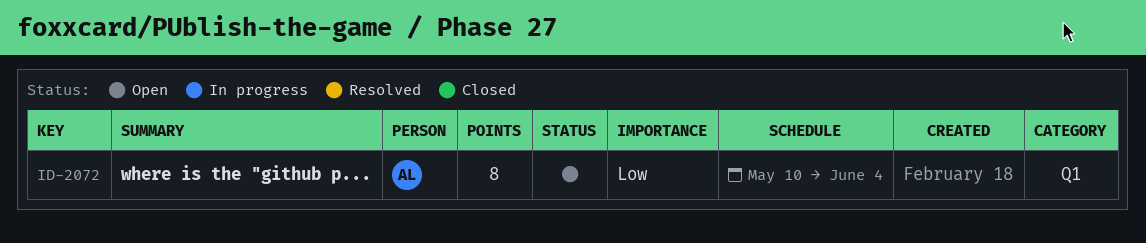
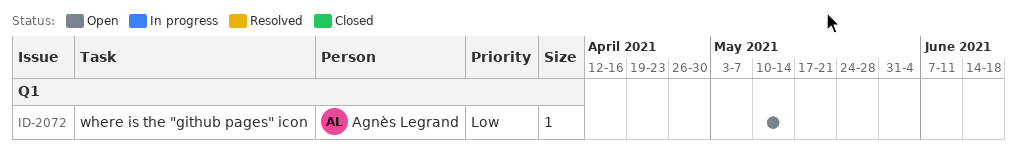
ID-2072, estimate: 8 -> 1
ID-2072, due: Jun 4 -> May 14

